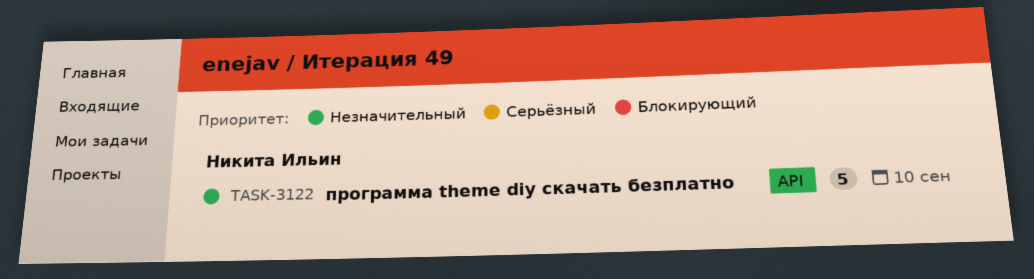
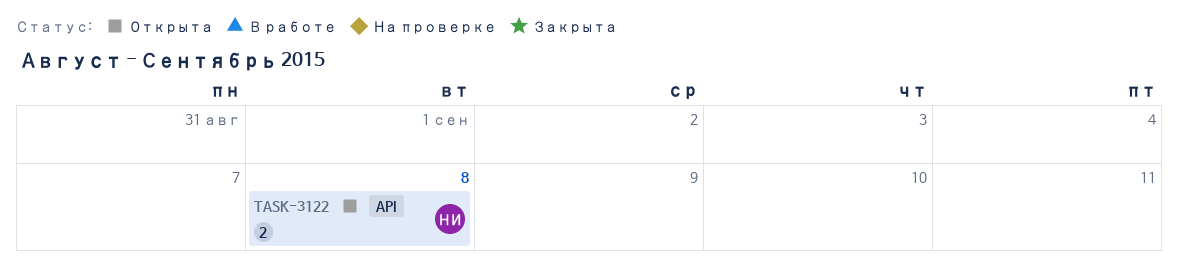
TASK-3122, estimate: 5 -> 2
TASK-3122, due: Sep 10 -> Sep 8

